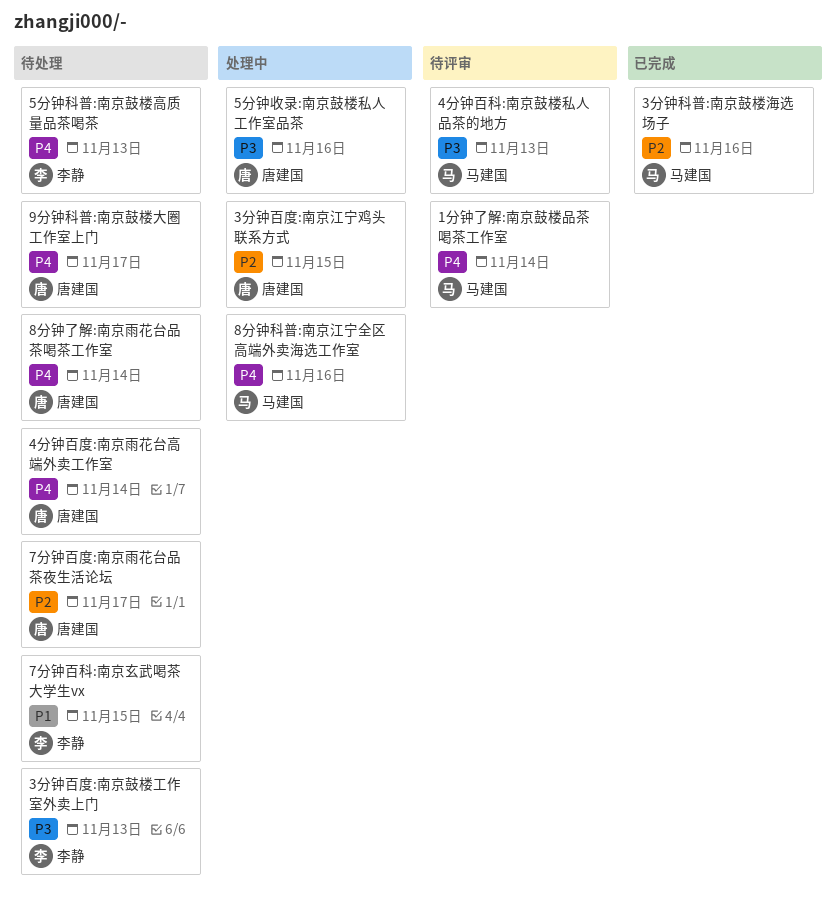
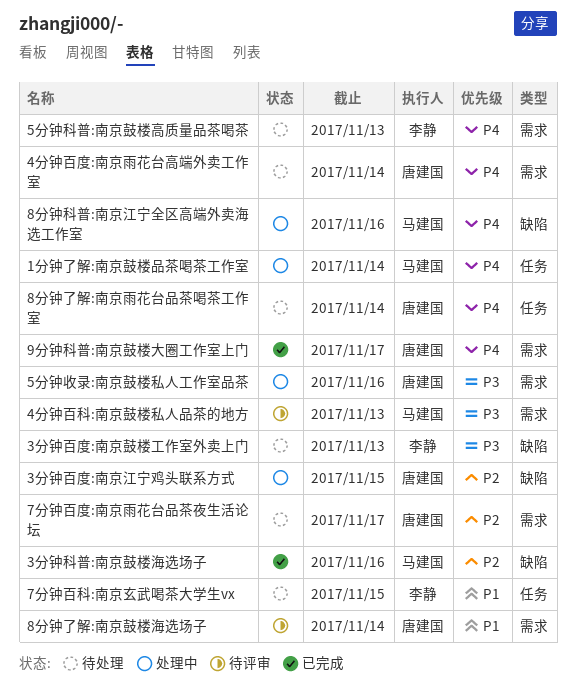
1分钟了解:南京鼓楼品茶喝茶工作室, status: 待评审 -> 处理中
8分钟了解:南京鼓楼海选场子: none -> present
9分钟科普:南京鼓楼大圈工作室上门, status: 待处理 -> 已完成

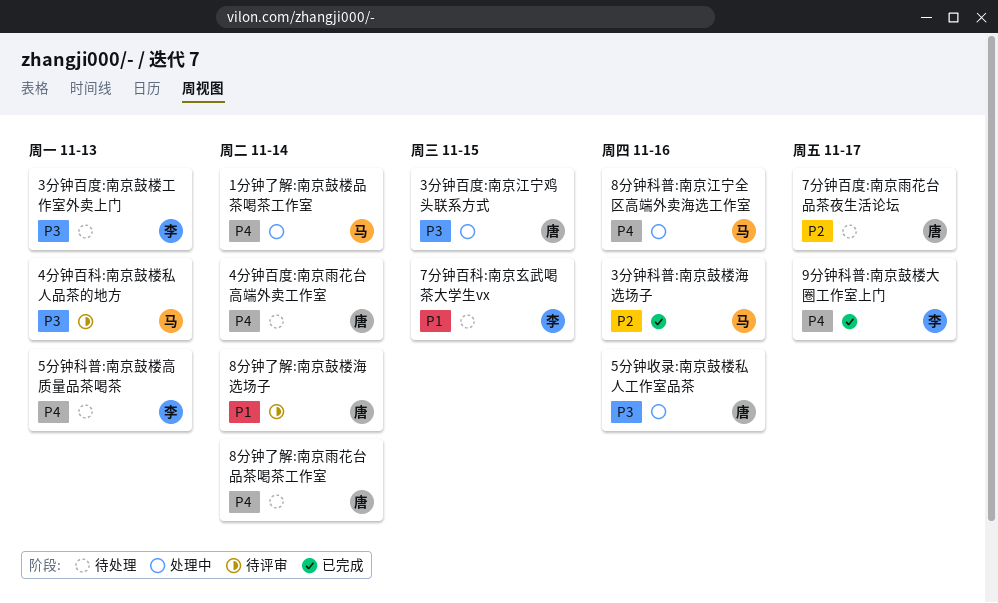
3分钟百度:南京江宁鸡头联系方式, priority: P2 -> P3
9分钟科普:南京鼓楼大圈工作室上门, owner: 唐建国 -> 李静

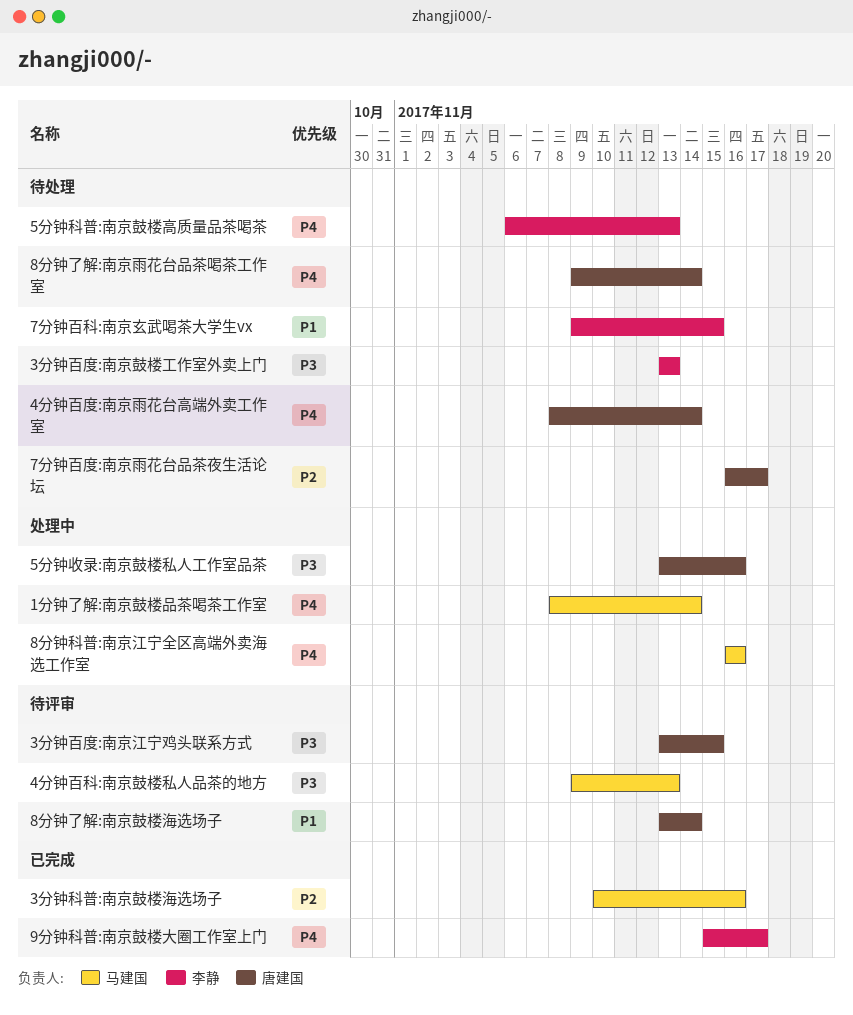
3分钟百度:南京江宁鸡头联系方式, status: 处理中 -> 待评审

